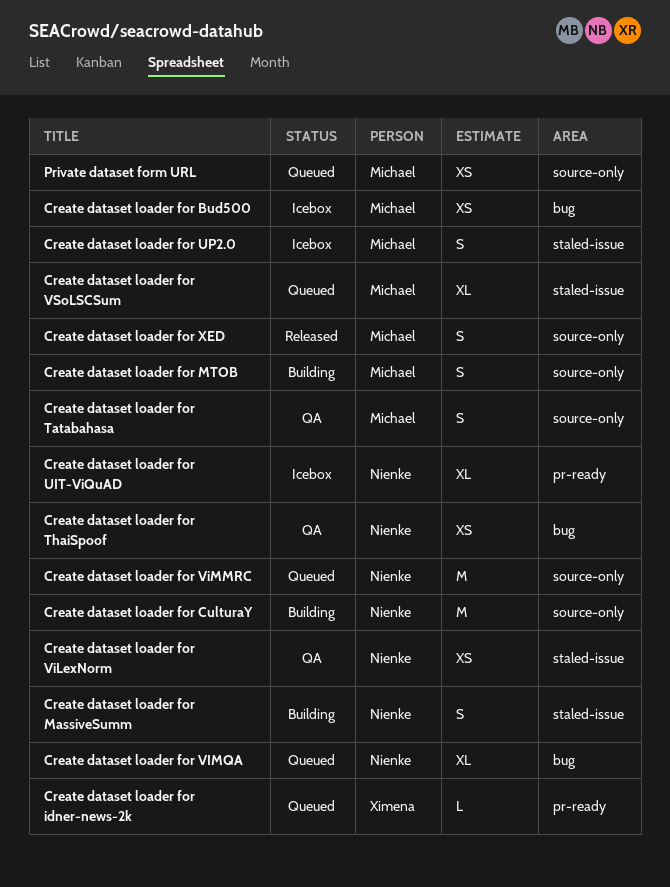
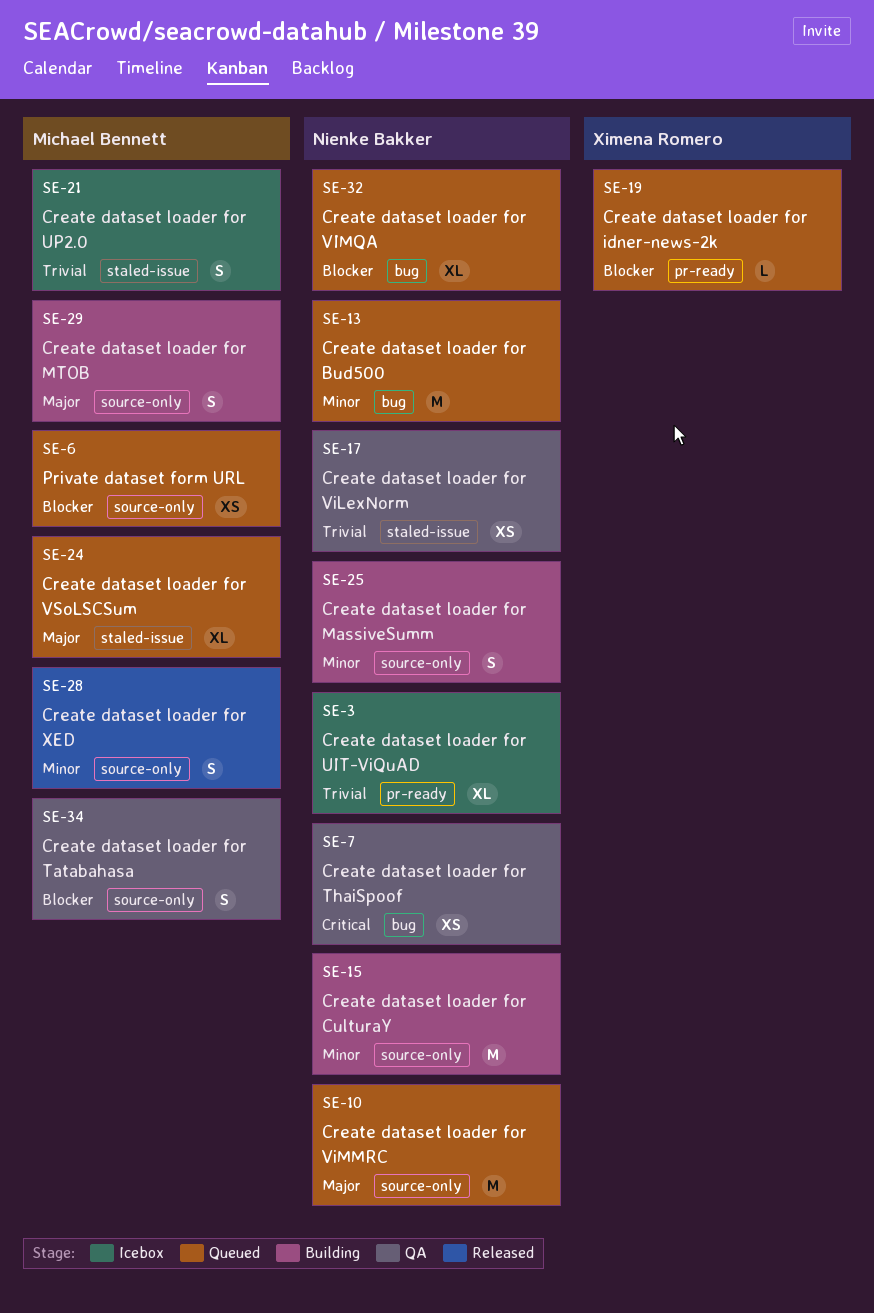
Create dataset loader for Bud500, status: Icebox -> Queued
Create dataset loader for Bud500, owner: Michael Bennett -> Nienke Bakker
Create dataset loader for Bud500, estimate: XS -> M
Create dataset loader for MassiveSumm, label: staled-issue -> source-only

